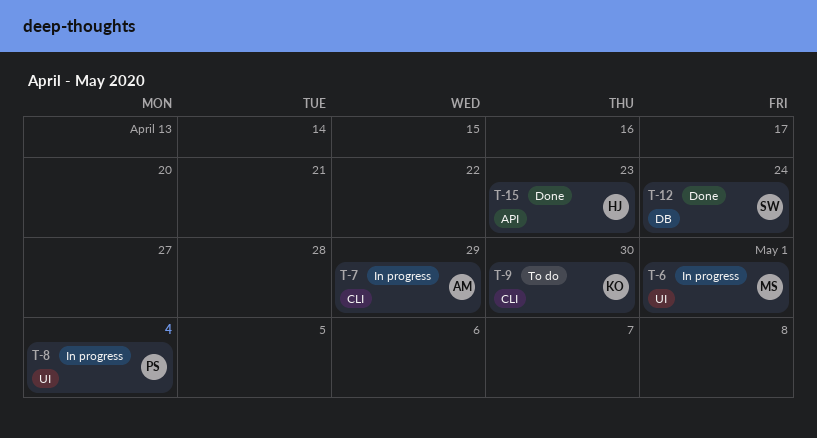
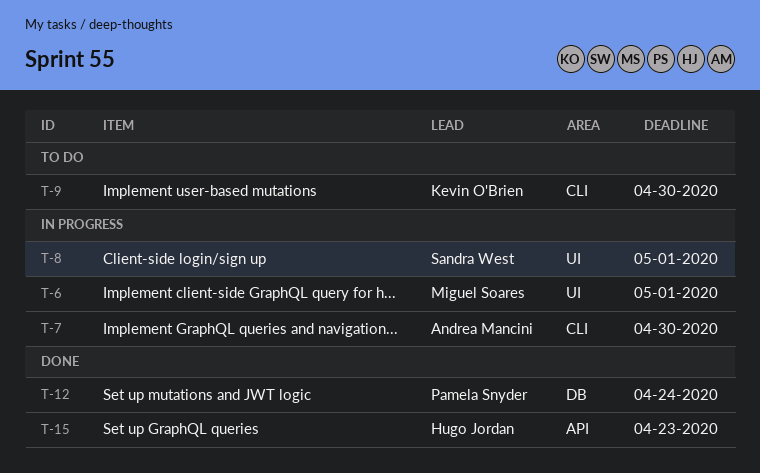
T-7, due: Apr 29 -> Apr 30
T-8, owner: Pamela Snyder -> Sandra West
T-8, due: May 4 -> May 1
T-12, owner: Sandra West -> Pamela Snyder

